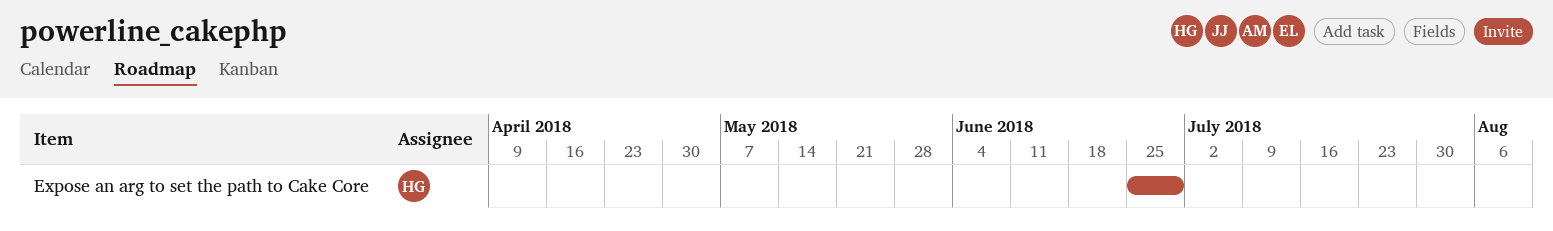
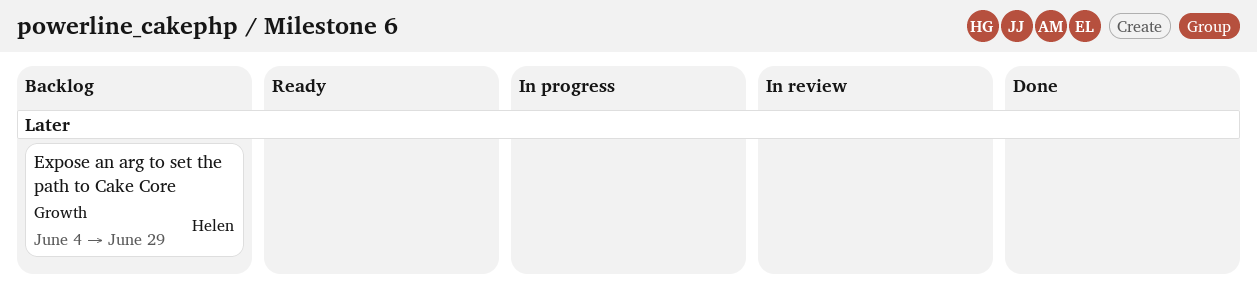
Expose an arg to set the path to Cake Core, start: Jun 25 -> Jun 4

